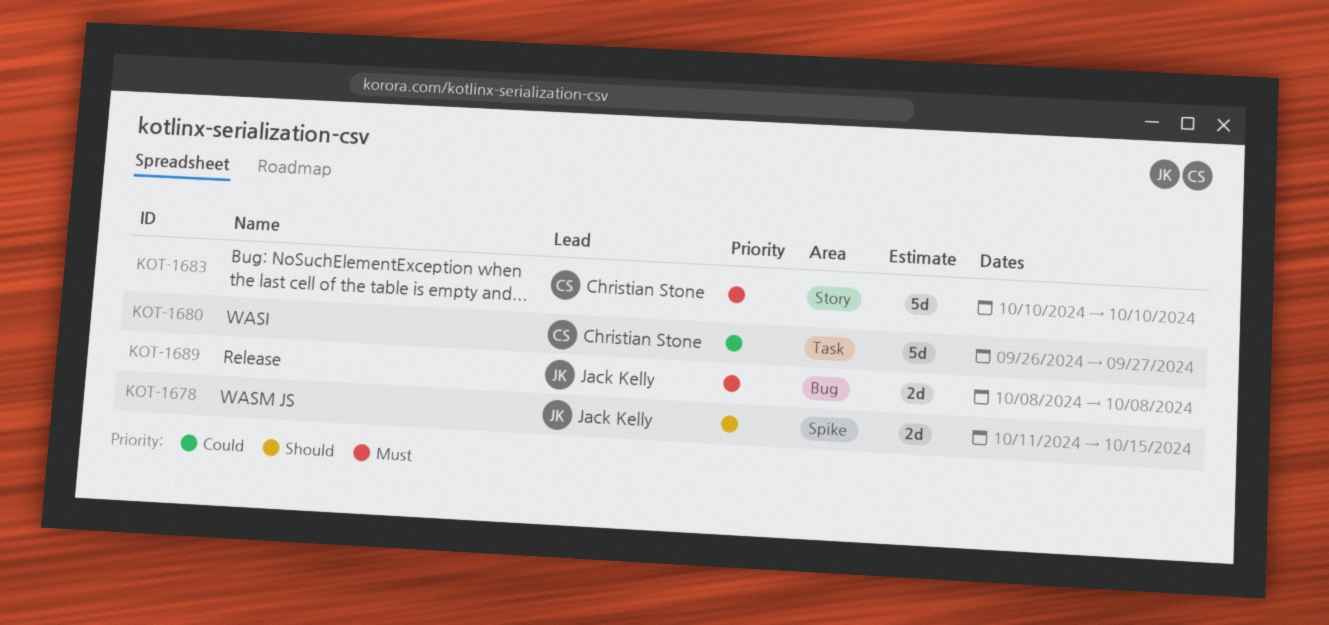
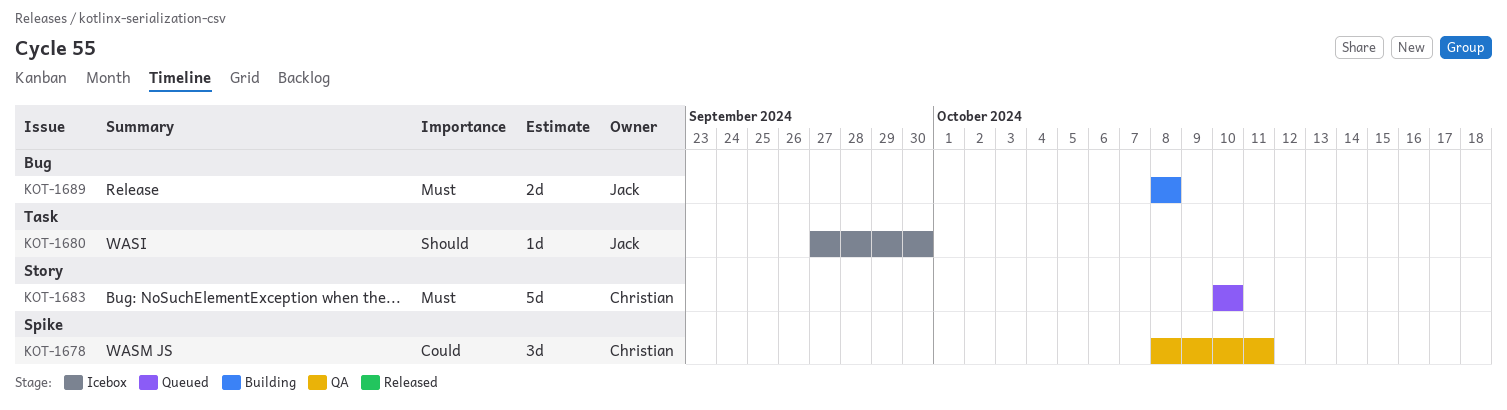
KOT-1678, owner: Jack Kelly -> Christian Stone
KOT-1678, priority: Should -> Could
KOT-1678, estimate: 2d -> 3d
KOT-1678, start: Oct 11 -> Oct 8
KOT-1678, due: Oct 15 -> Oct 11
KOT-1680, owner: Christian Stone -> Jack Kelly
KOT-1680, priority: Could -> Should
KOT-1680, estimate: 5d -> 1d
KOT-1680, start: Sep 26 -> Sep 27
KOT-1680, due: Sep 27 -> Sep 30

